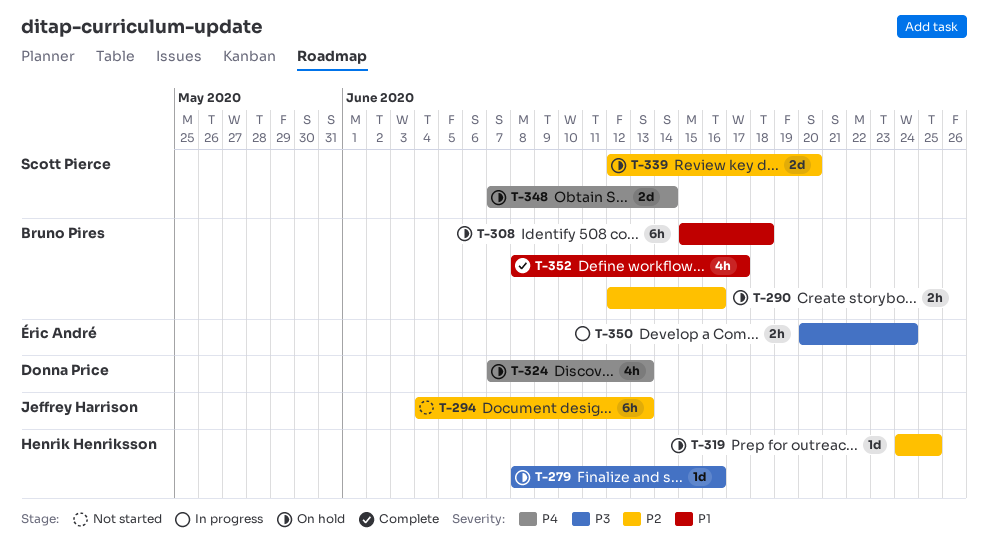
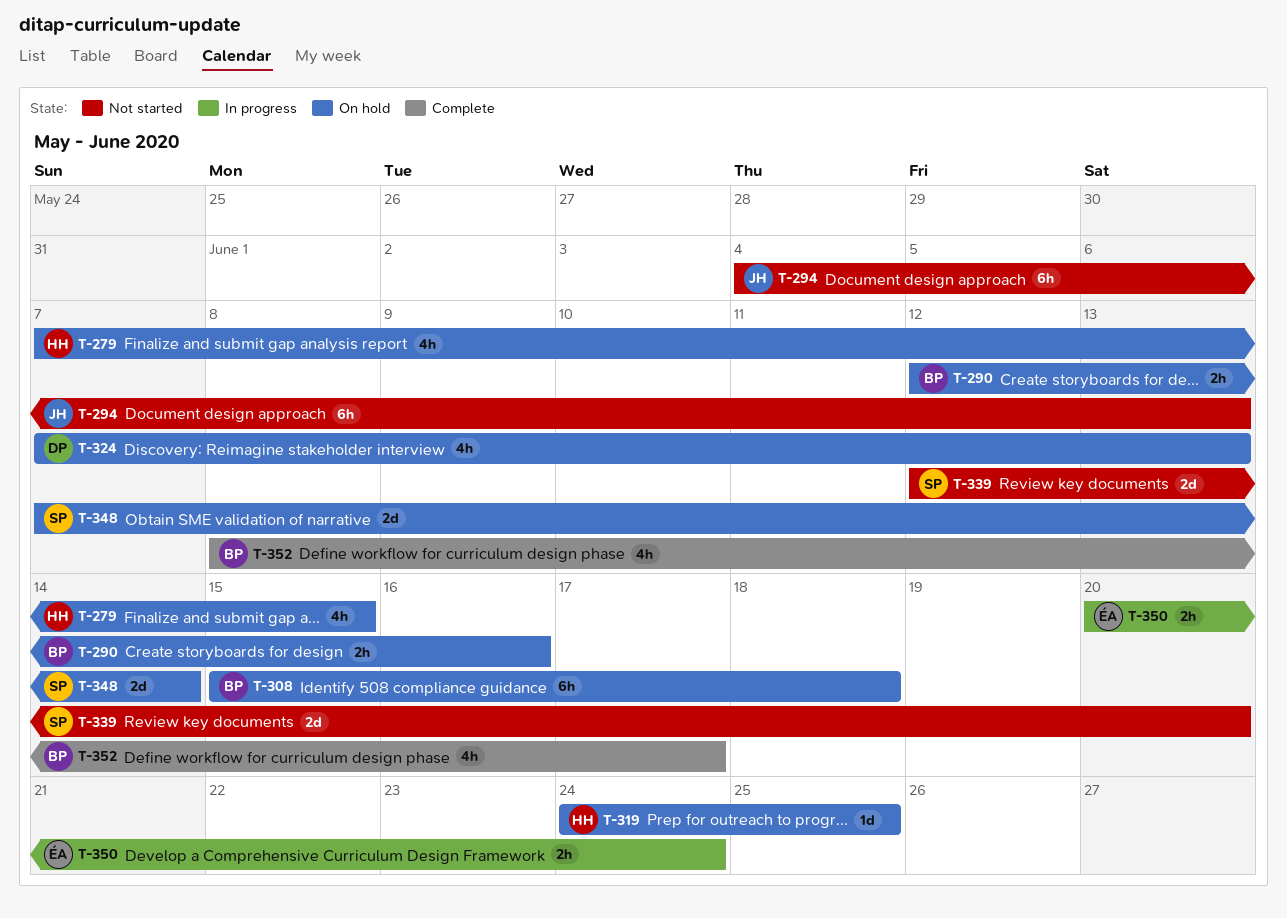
T-279, estimate: 1d -> 4h
T-279, start: Jun 8 -> Jun 7
T-279, due: Jun 16 -> Jun 15
T-339, status: On hold -> Not started

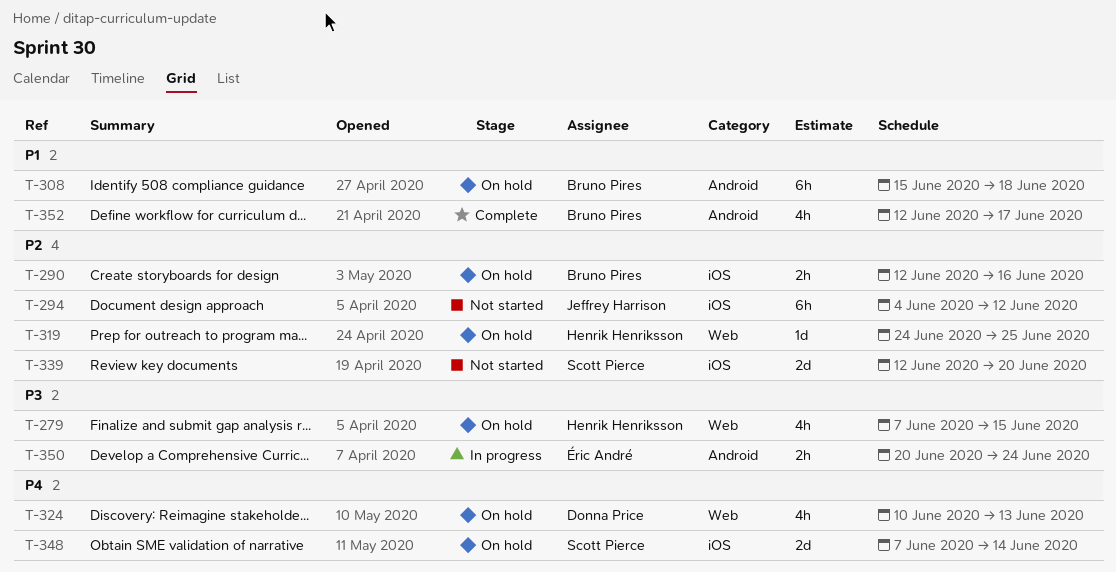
T-294, due: Jun 13 -> Jun 12
T-324, start: Jun 7 -> Jun 10
T-352, start: Jun 8 -> Jun 12

